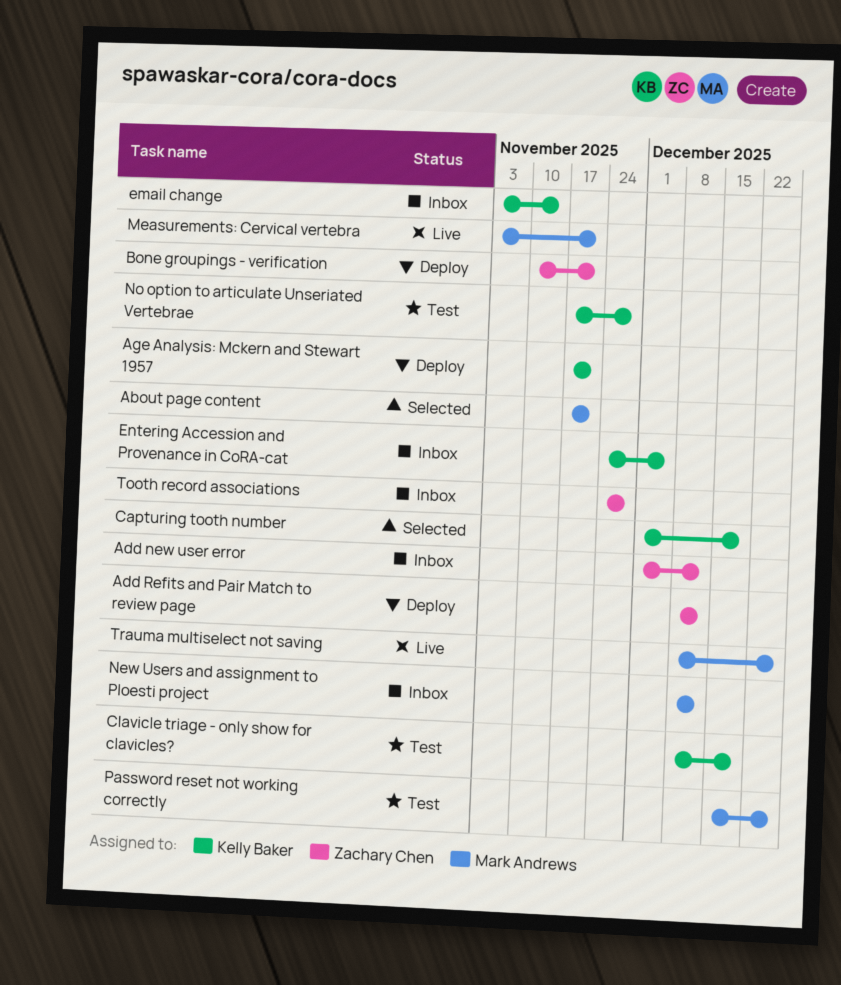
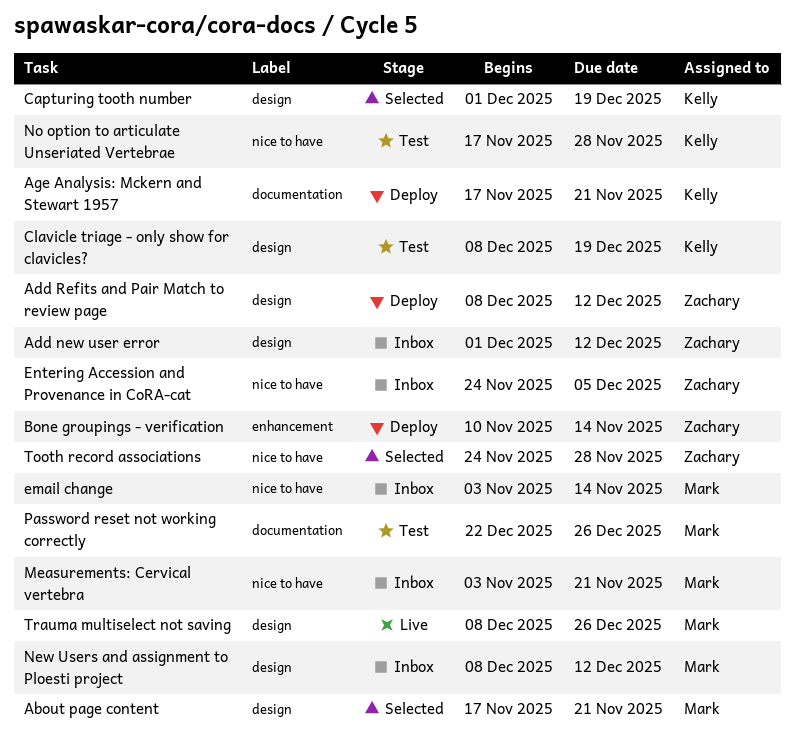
Bone groupings - verification, due: Nov 21 -> Nov 14
email change, owner: Kelly Baker -> Mark Andrews
Entering Accession and Provenance in CoRA-cat, owner: Kelly Baker -> Zachary Chen
Measurements: Cervical vertebra, status: Live -> Inbox
Password reset not working correctly, start: Dec 15 -> Dec 22
Tooth record associations, status: Inbox -> Selected

